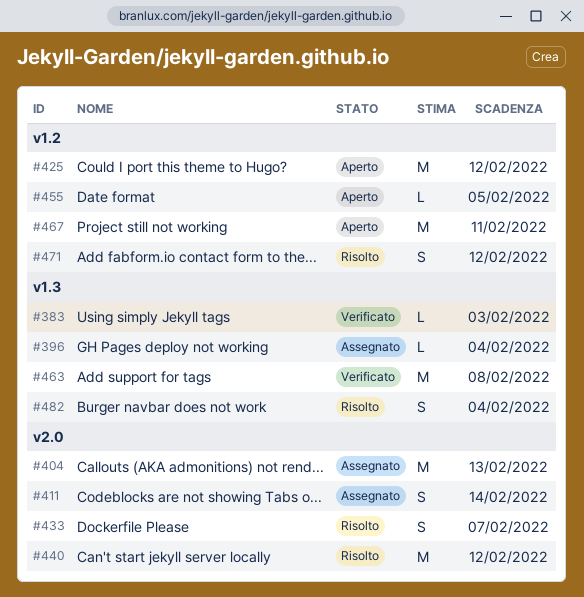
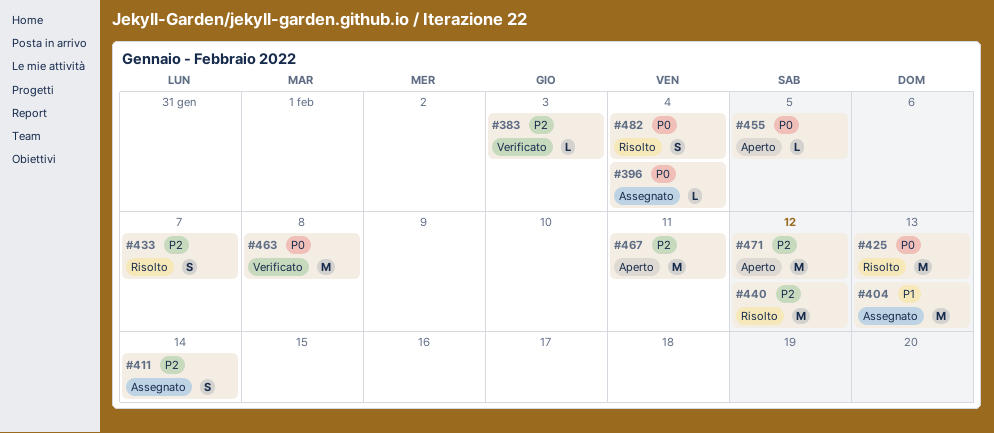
#425, status: Aperto -> Risolto
#425, due: Feb 12 -> Feb 13
#471, status: Risolto -> Aperto
#471, estimate: S -> M

